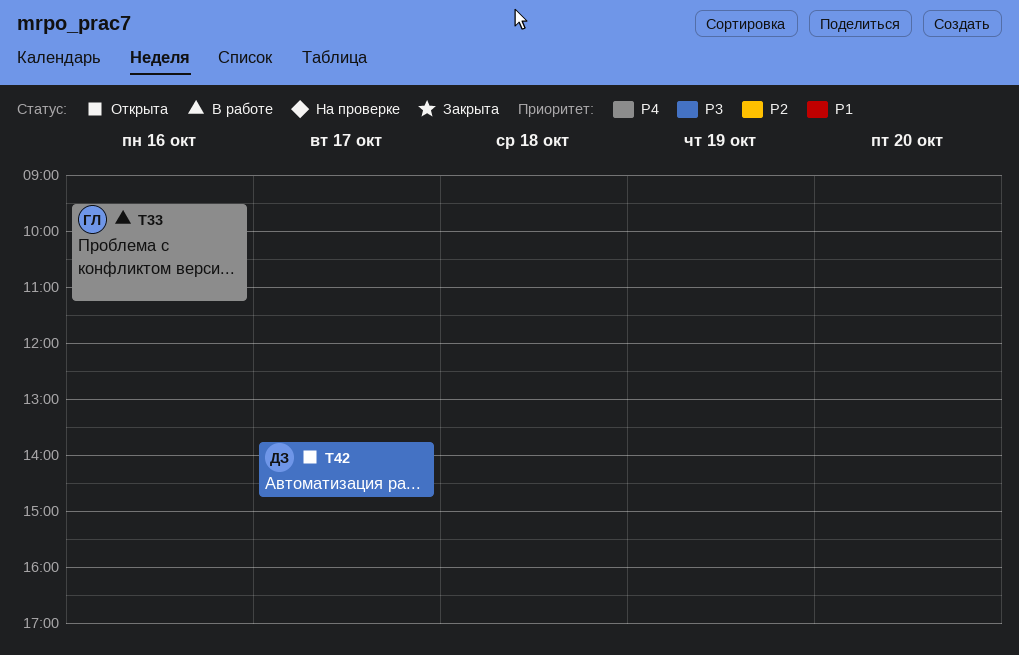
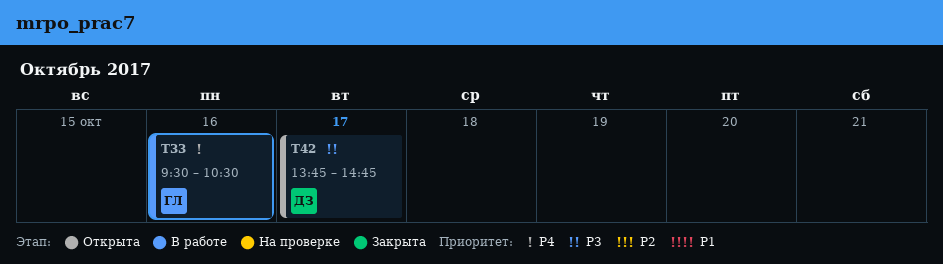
T33, ends: 11:15 -> 10:30

